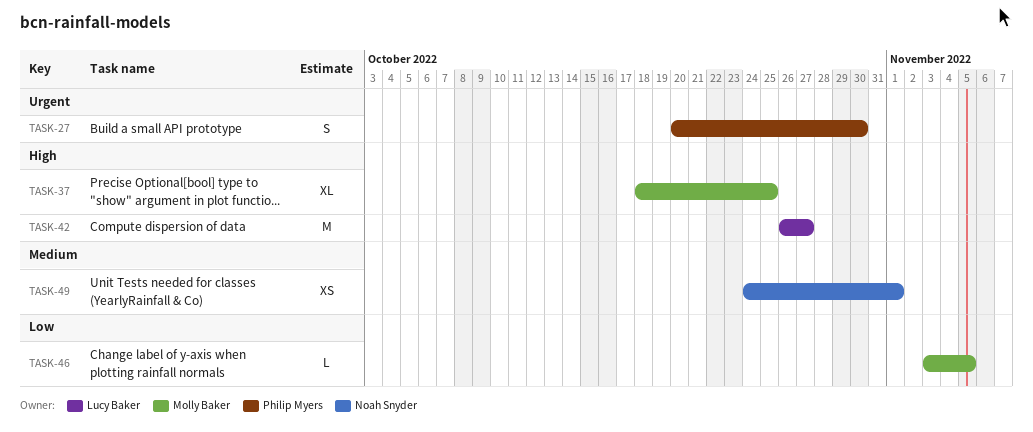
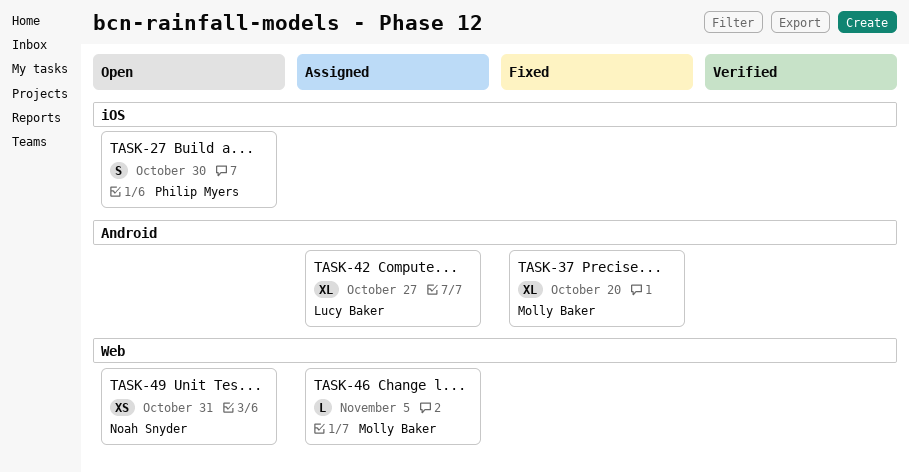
TASK-37, due: Oct 25 -> Oct 20
TASK-42, estimate: M -> XL
TASK-49, due: Nov 1 -> Oct 31

